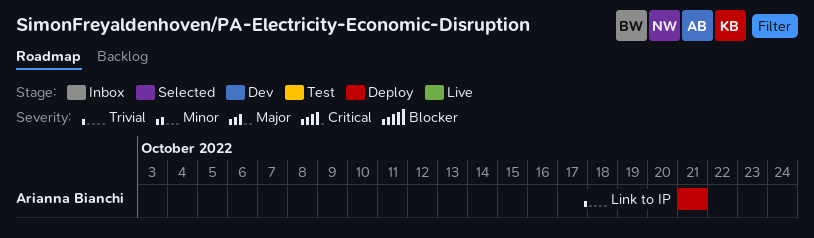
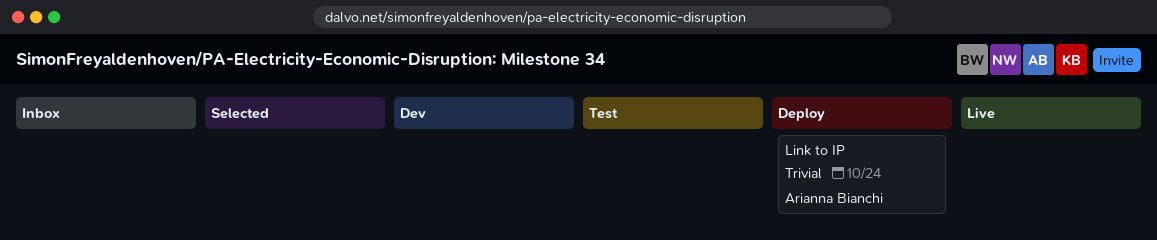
Link to IP, due: Oct 21 -> Oct 24

